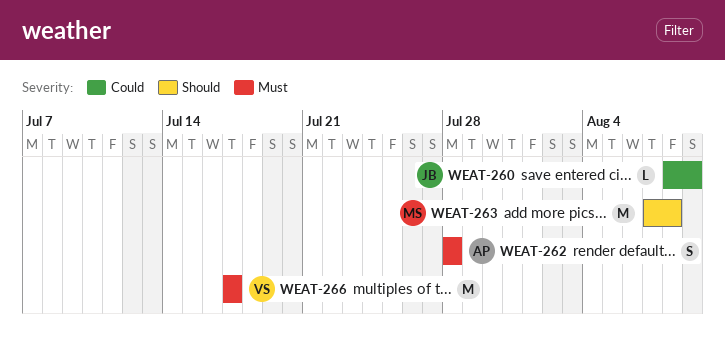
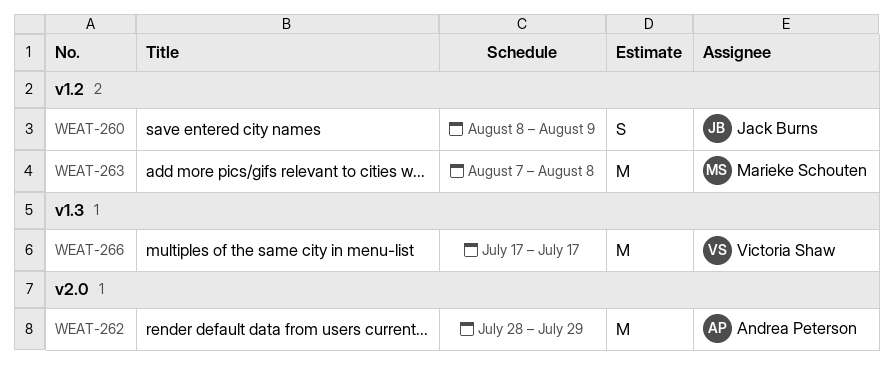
WEAT-260, estimate: L -> S
WEAT-262, estimate: S -> M
WEAT-262, due: Jul 28 -> Jul 29

